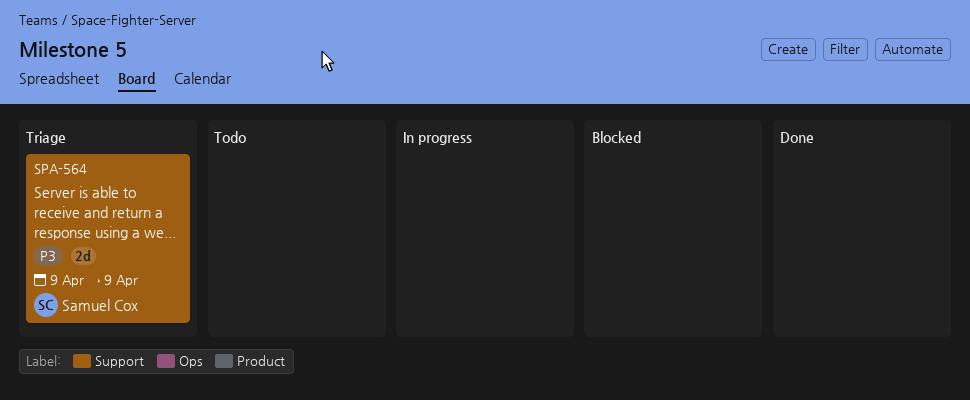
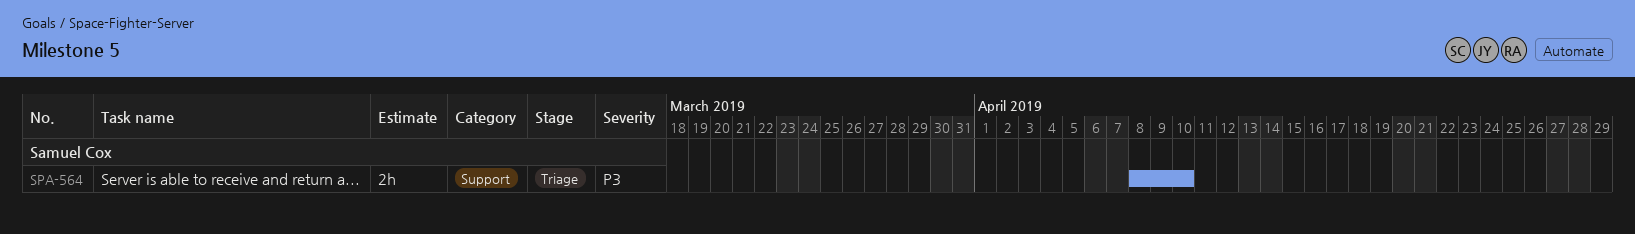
SPA-564, estimate: 2d -> 2h
SPA-564, start: Apr 9 -> Apr 8
SPA-564, due: Apr 9 -> Apr 10

